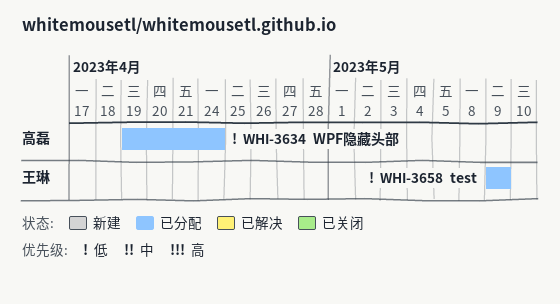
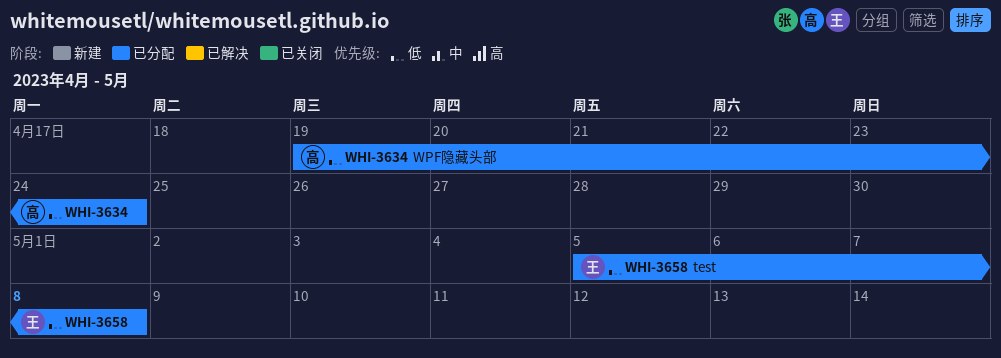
WHI-3658, start: May 9 -> May 5
WHI-3658, due: May 9 -> May 8

